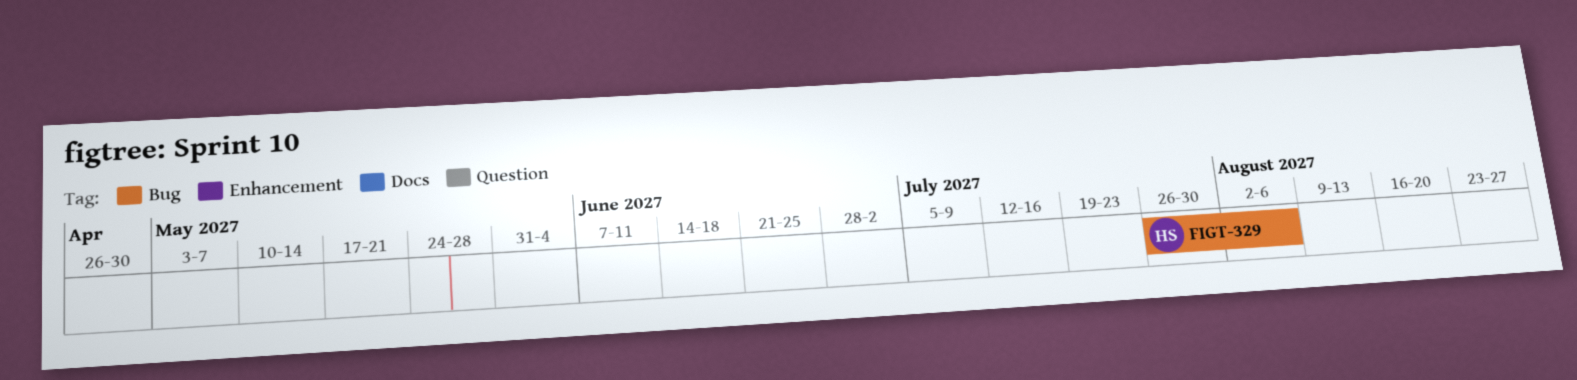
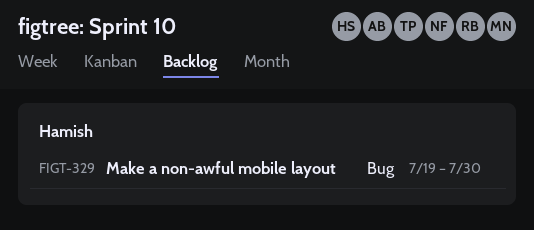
FIGT-329, start: Jul 26 -> Jul 19
FIGT-329, due: Aug 6 -> Jul 30

